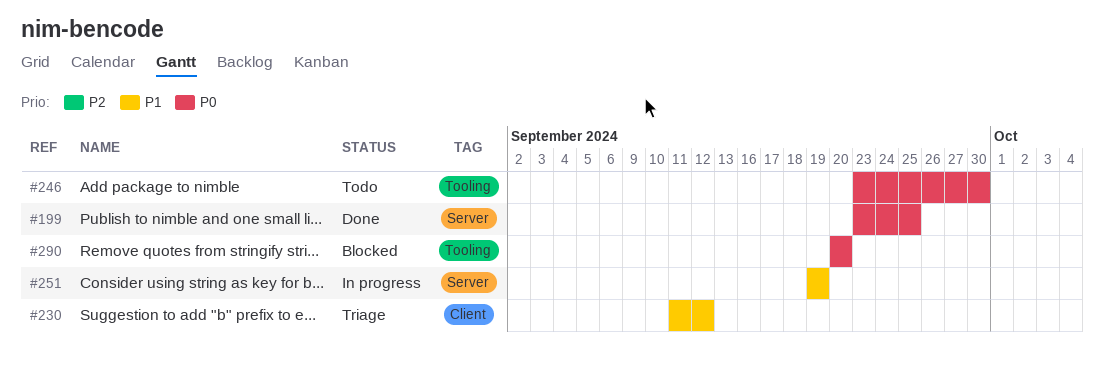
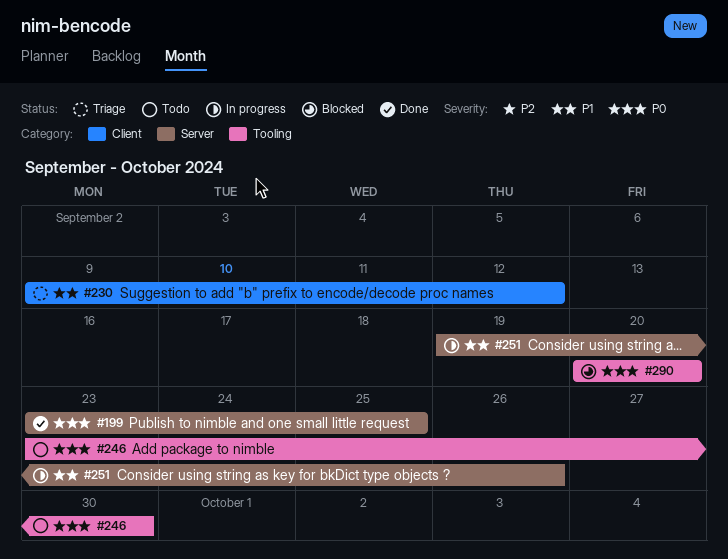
#230, start: Sep 11 -> Sep 9
#251, due: Sep 19 -> Sep 26

